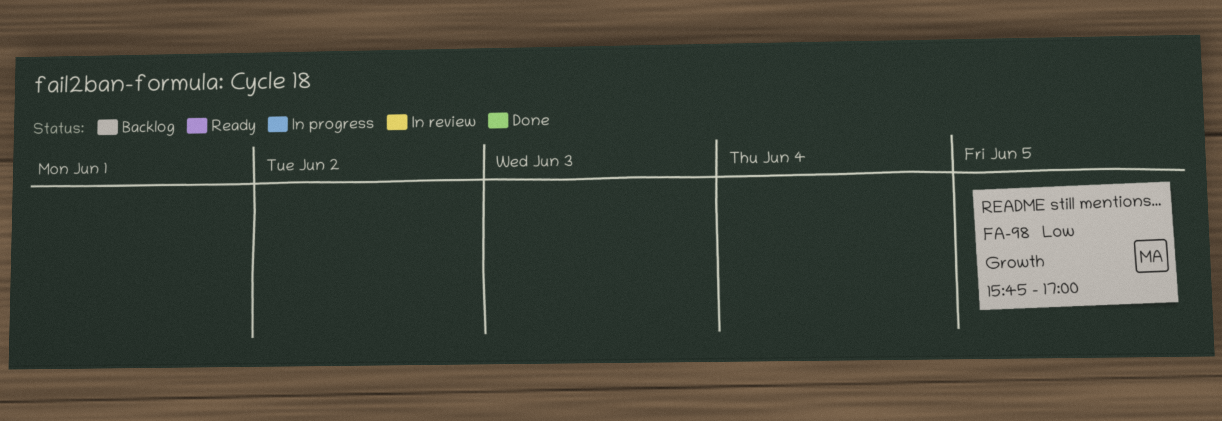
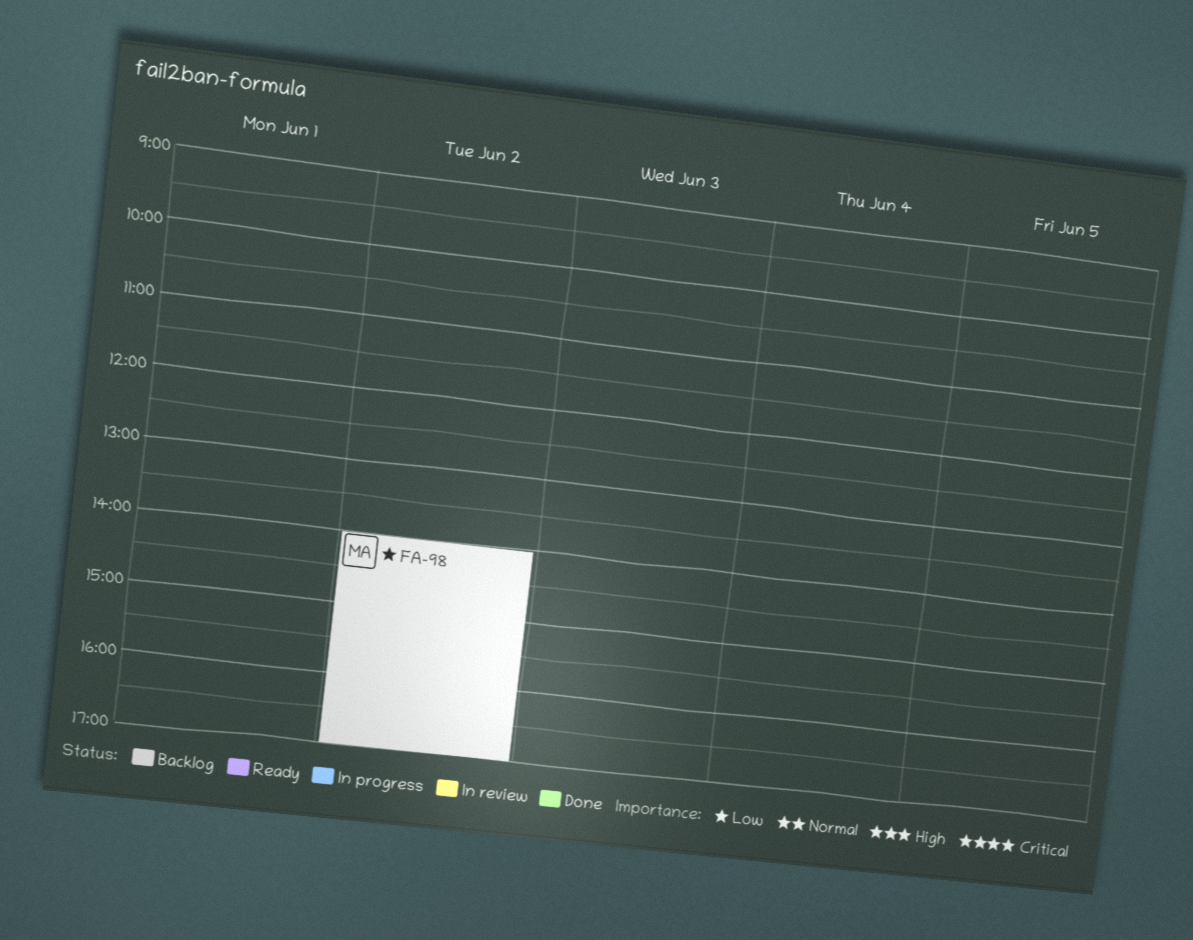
FA-98, day: Jun 5 -> Jun 2
FA-98, begins: 15:45 -> 14:00

